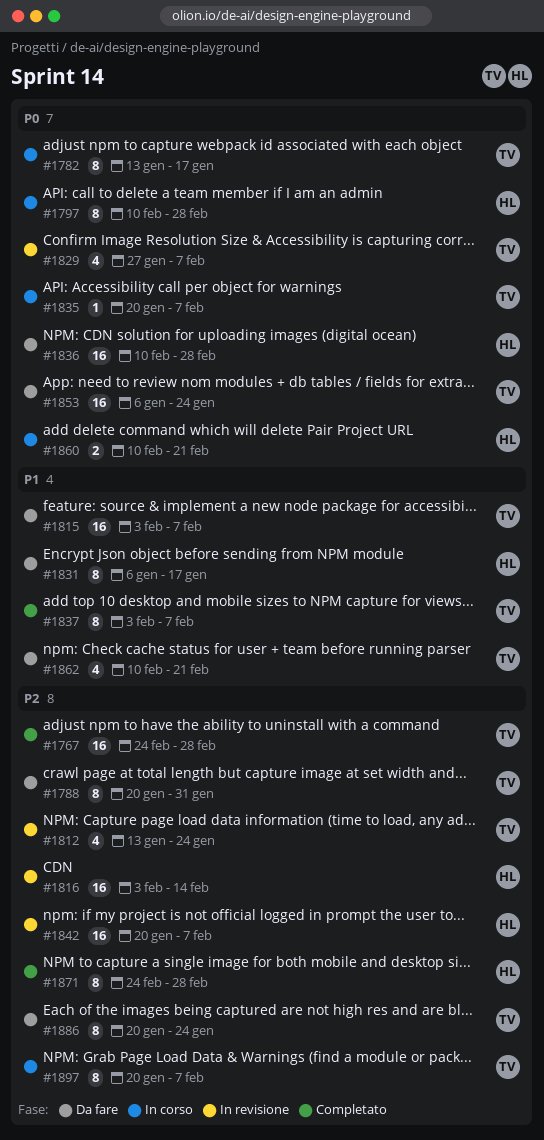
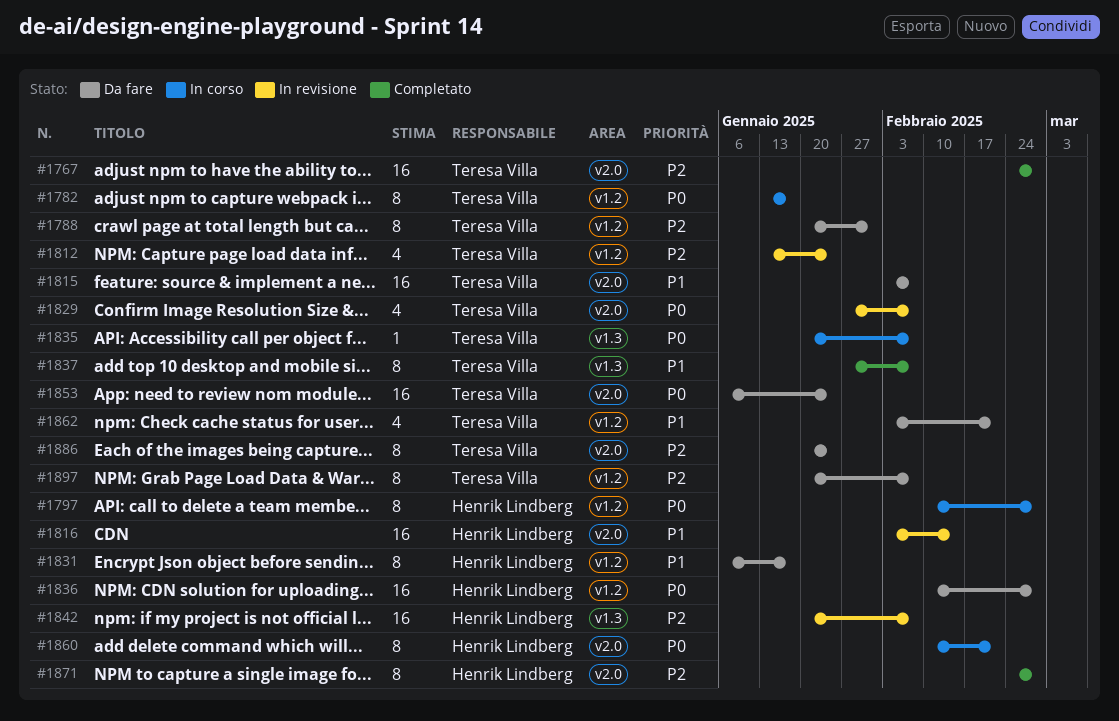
#1816, priority: P2 -> P1
#1837, start: Feb 3 -> Jan 27
#1860, estimate: 2 -> 8
#1862, start: Feb 10 -> Feb 3
#1897, status: In corso -> Da fare

